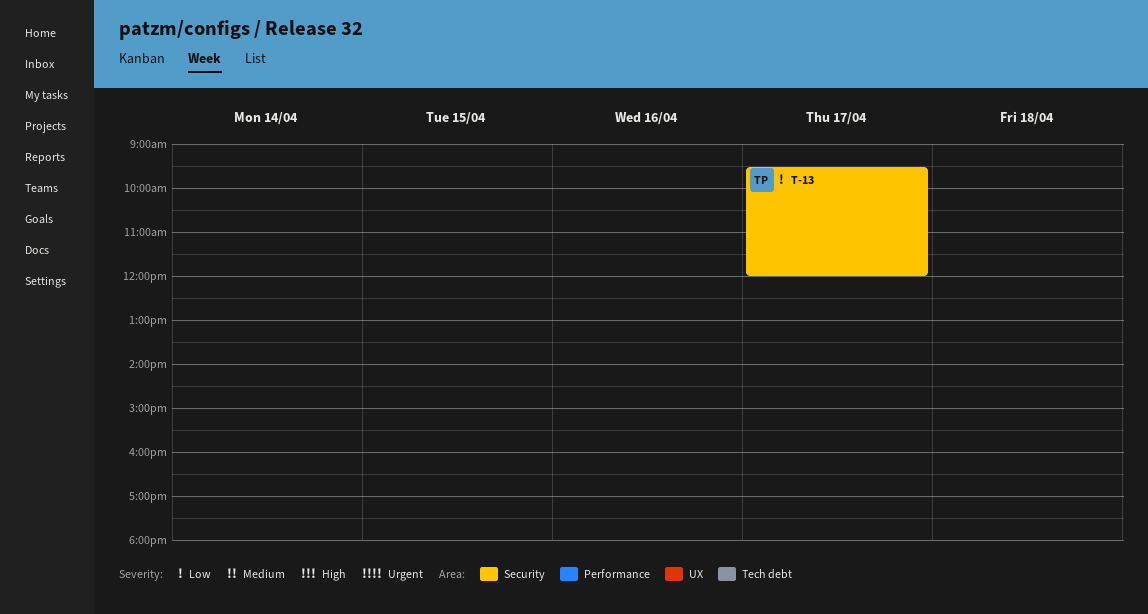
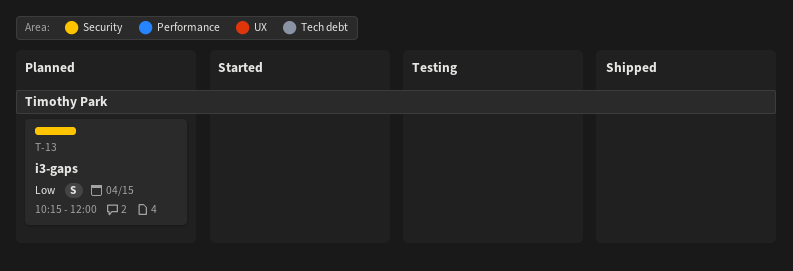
T-13, day: Apr 17 -> Apr 15
T-13, begins: 09:30 -> 10:15

